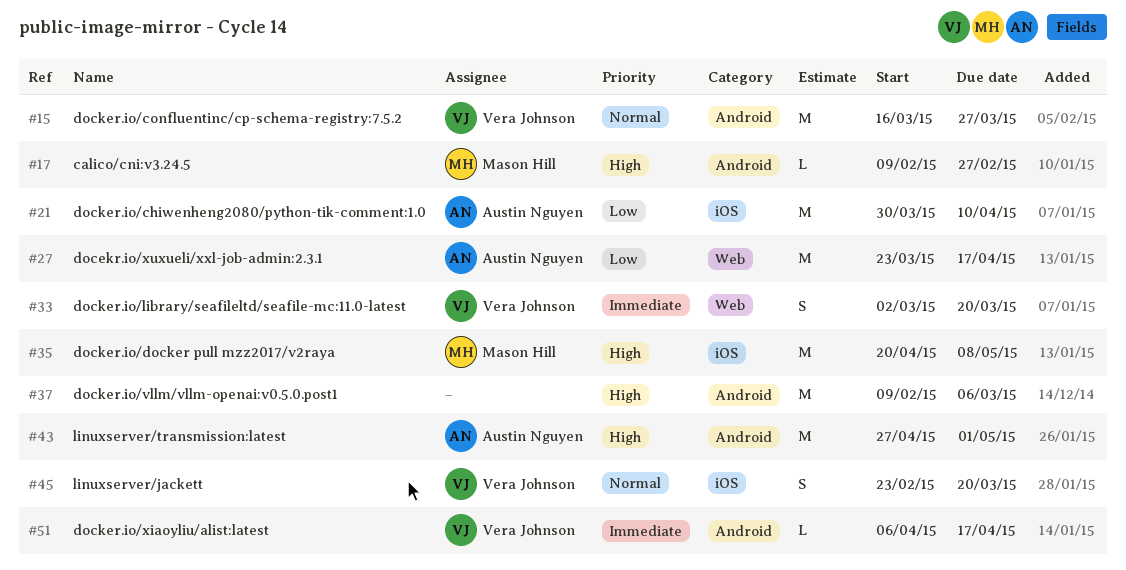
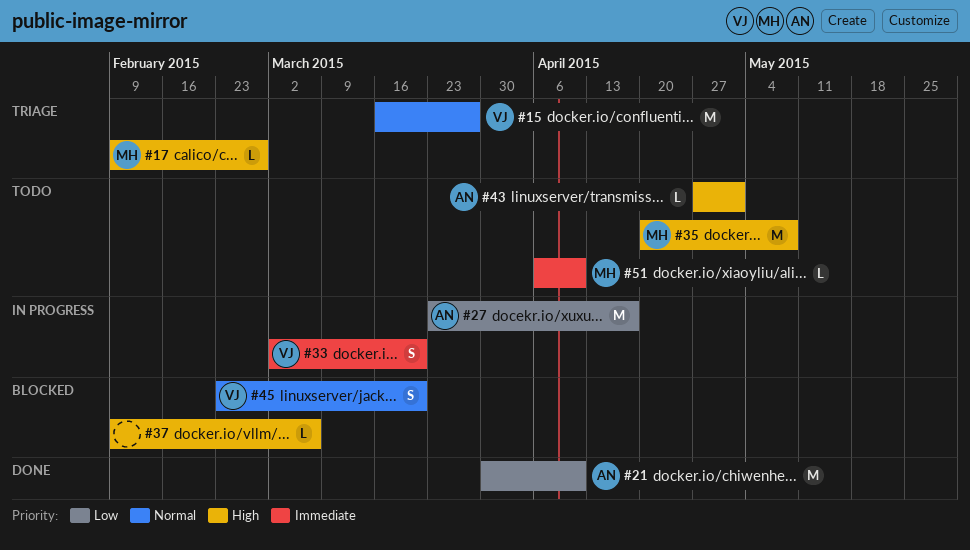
#37, estimate: M -> L
#43, estimate: M -> L
#51, owner: Vera Johnson -> Mason Hill
#51, due: Apr 17 -> Apr 10

